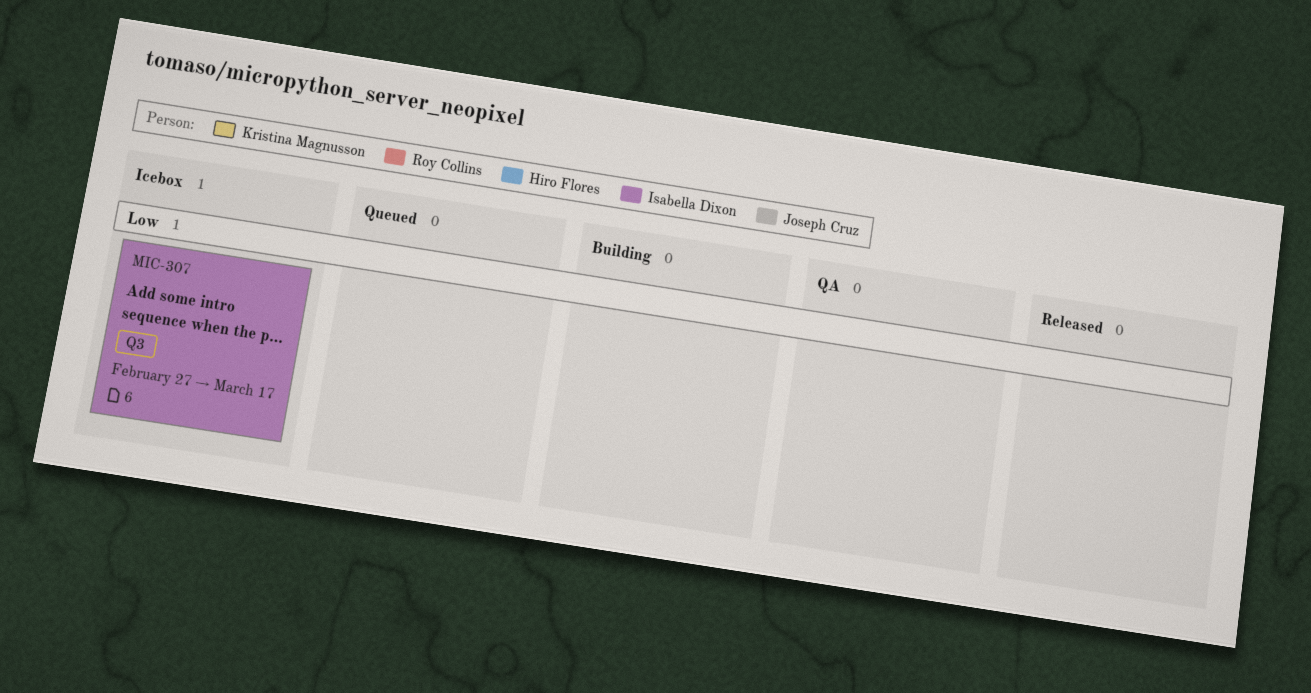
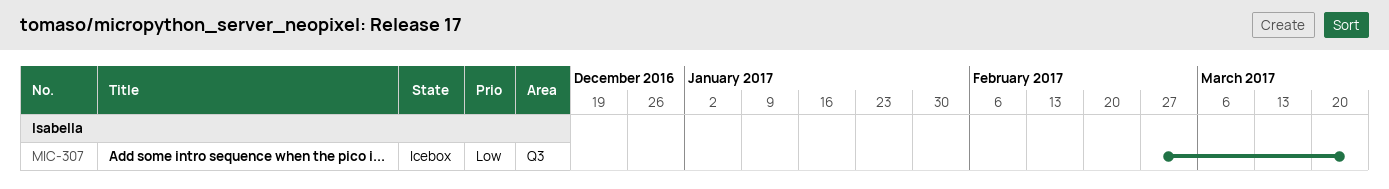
MIC-307, due: Mar 17 -> Mar 24

